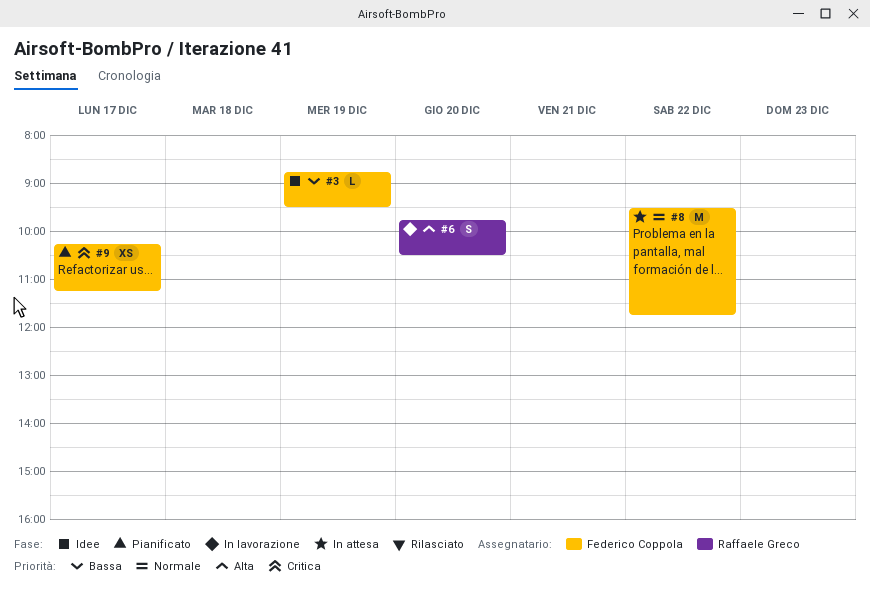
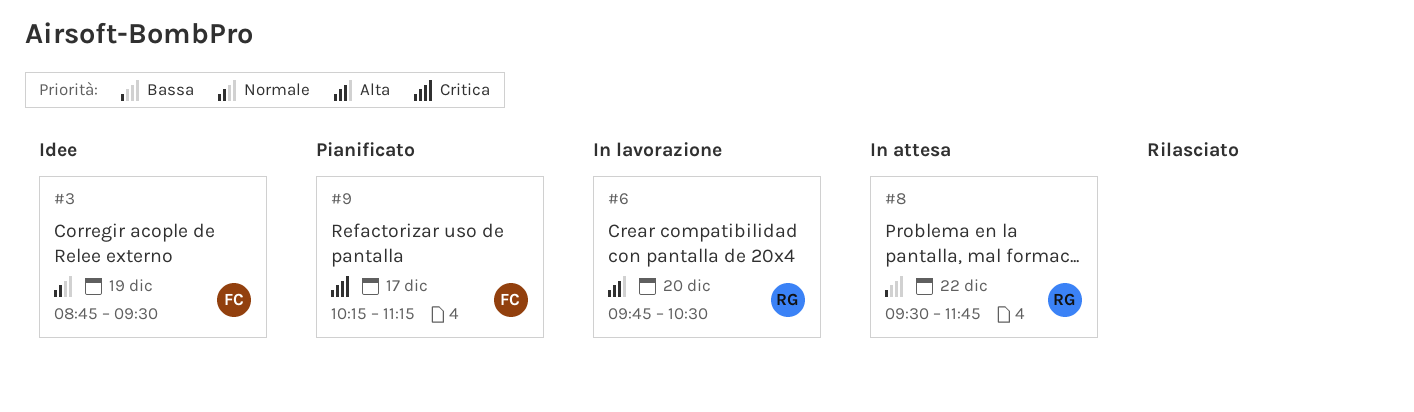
#3, priority: Bassa -> Normale
#8, owner: Federico Coppola -> Raffaele Greco
#8, priority: Normale -> Bassa

